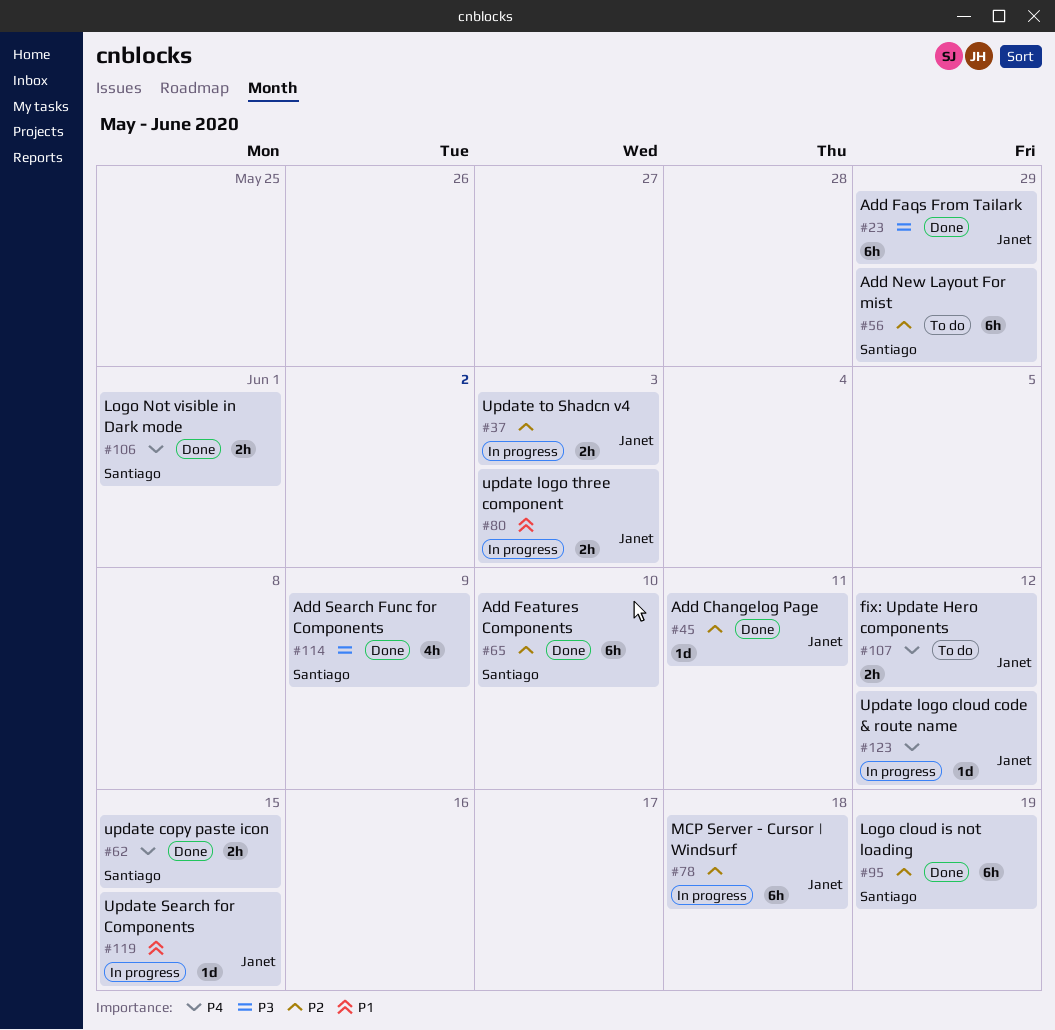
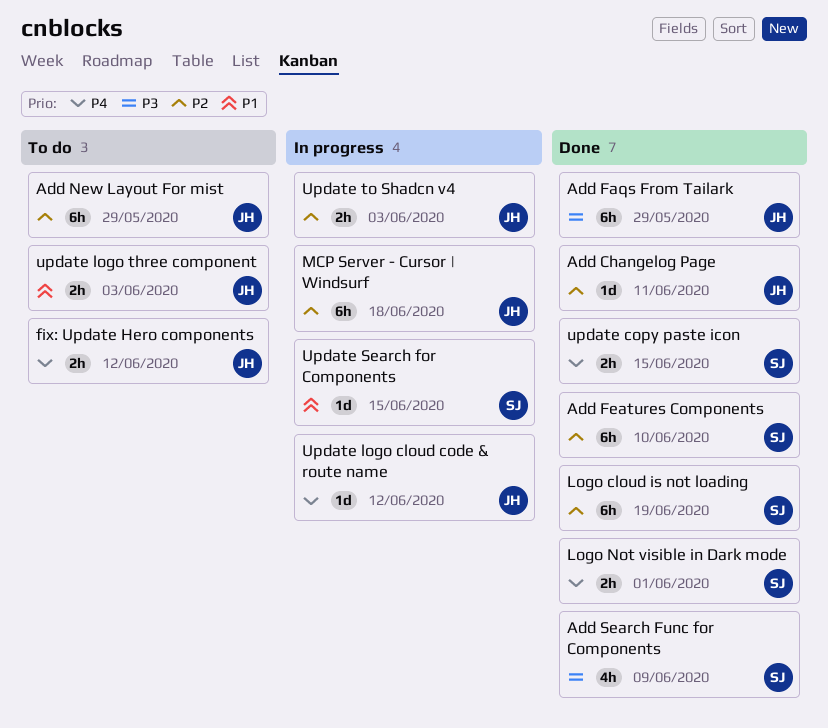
Add New Layout For mist, owner: Santiago -> Janet
update logo three component, status: In progress -> To do
Update Search for Components, owner: Janet -> Santiago

